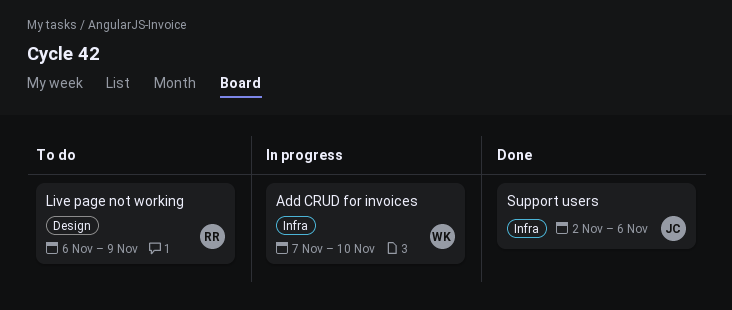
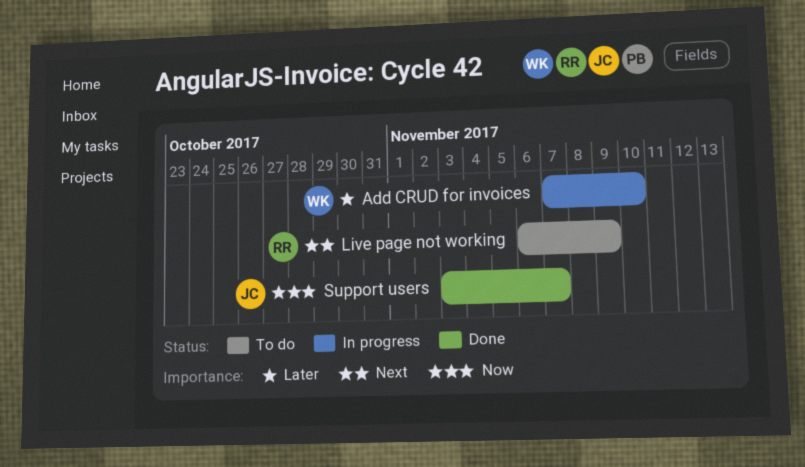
Support users, start: Nov 2 -> Nov 3
Support users, due: Nov 6 -> Nov 7

